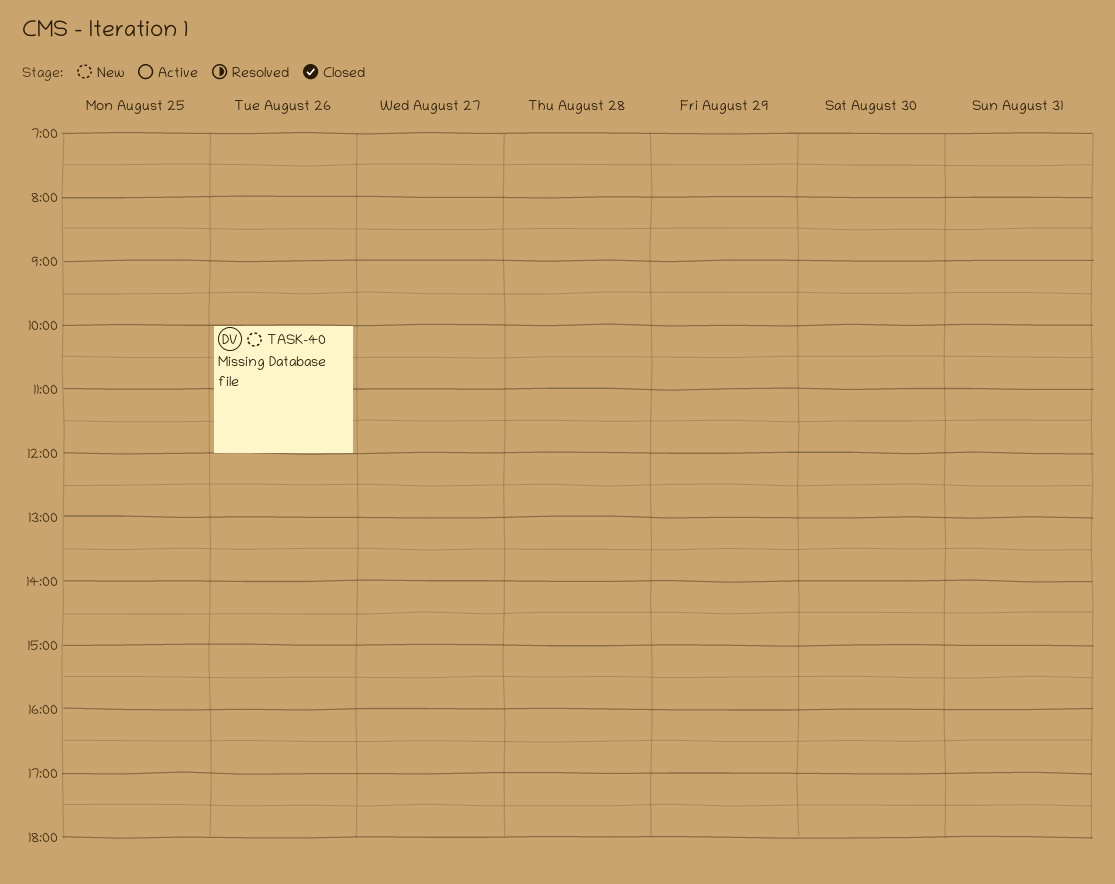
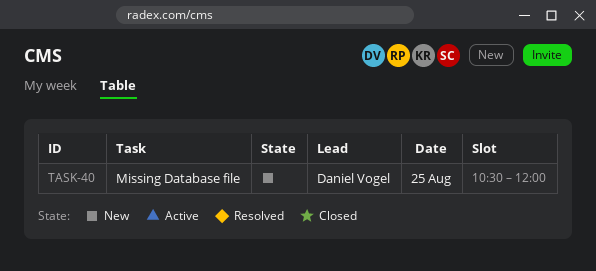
TASK-40, day: Aug 26 -> Aug 25
TASK-40, begins: 10:00 -> 10:30

